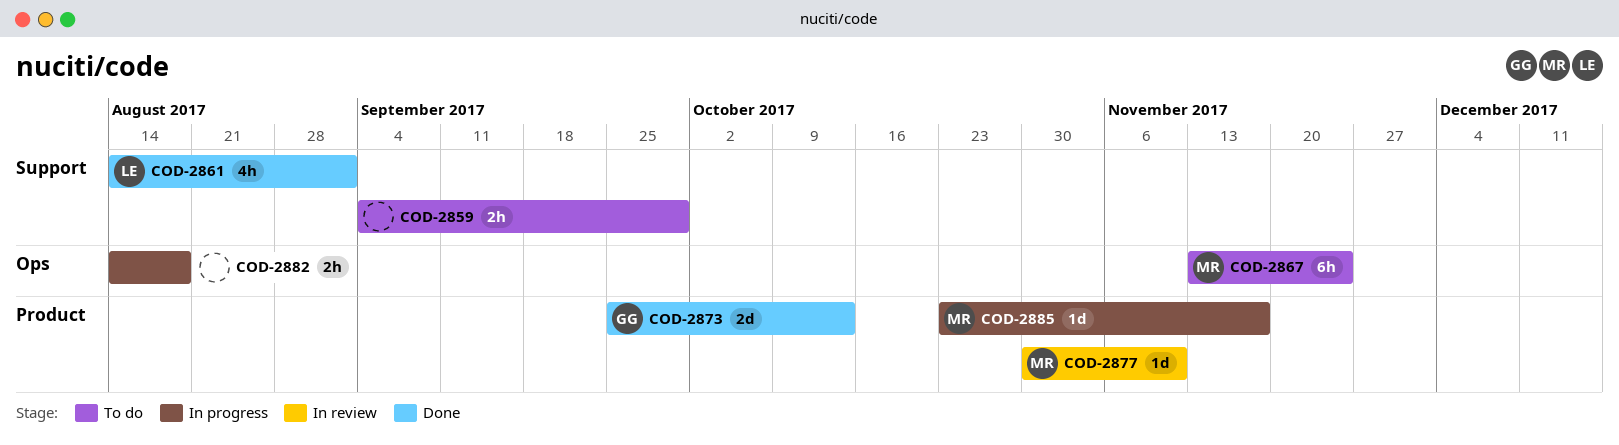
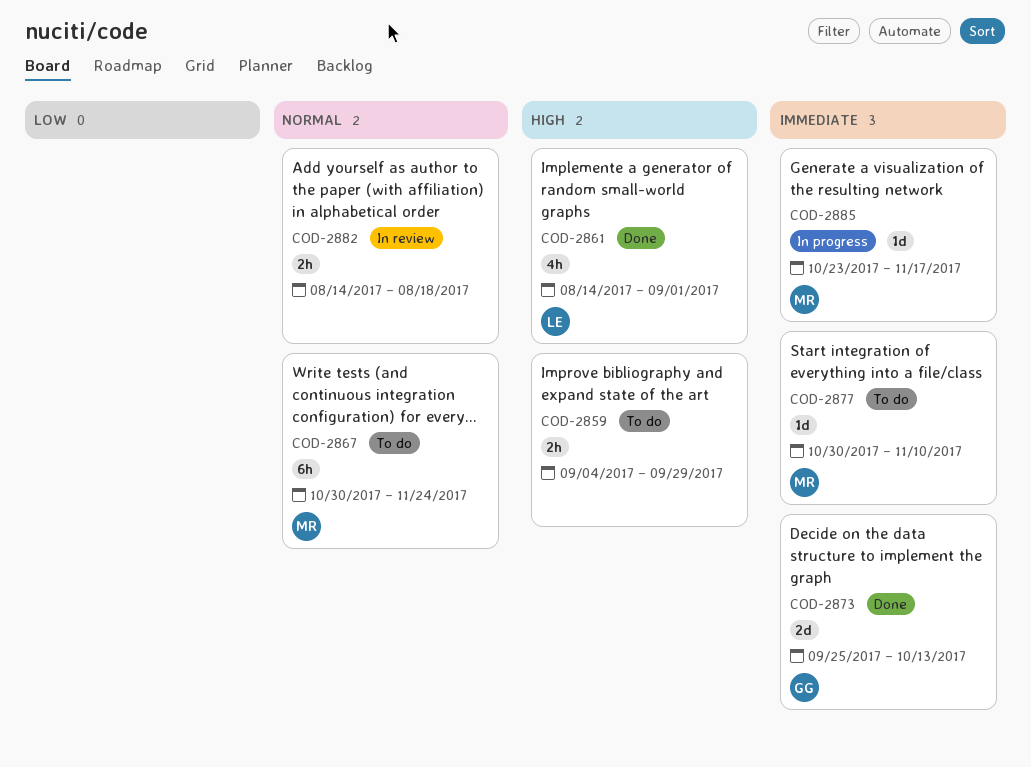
COD-2867, start: Nov 13 -> Oct 30
COD-2877, status: In review -> To do
COD-2882, status: In progress -> In review

